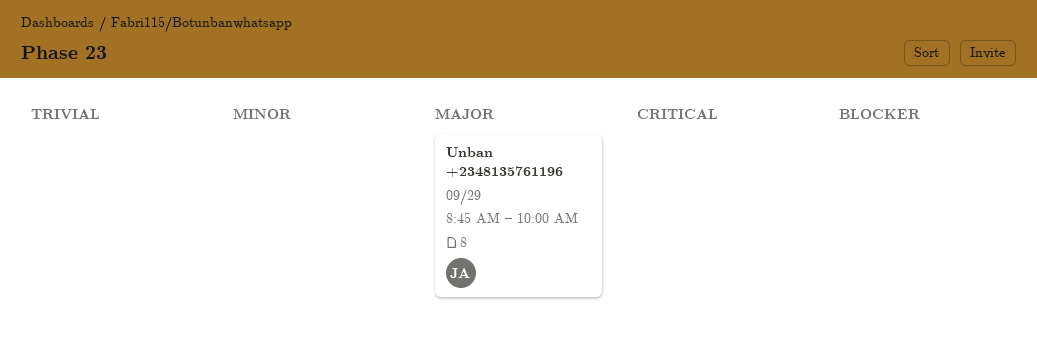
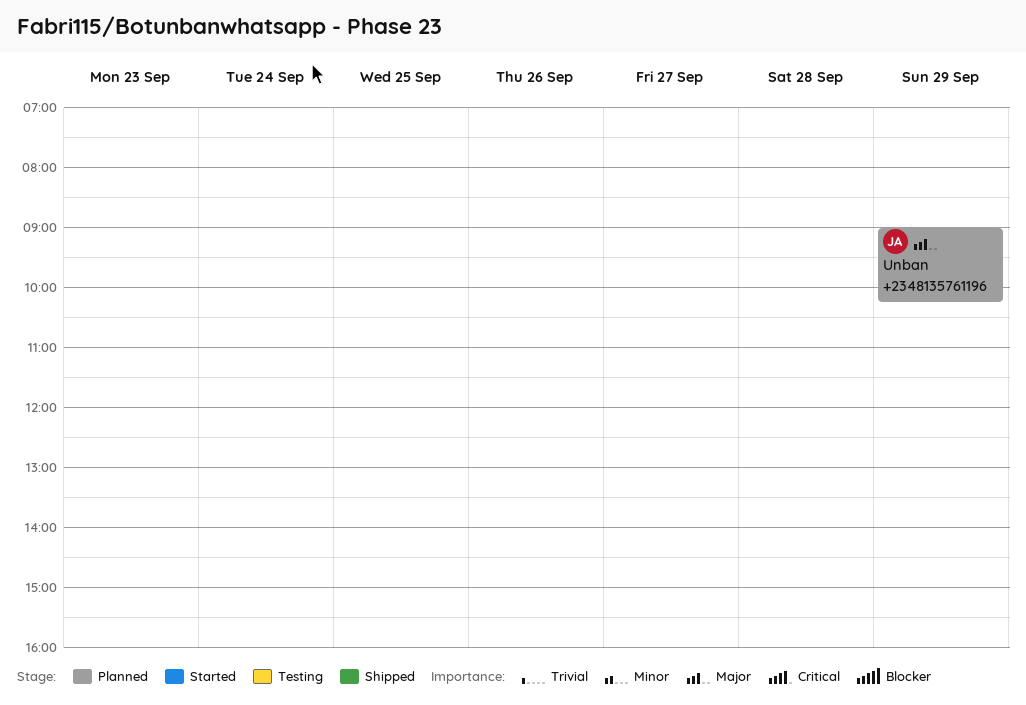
Unban +2348135761196, begins: 08:45 -> 09:00
Unban +2348135761196, ends: 10:00 -> 10:15

